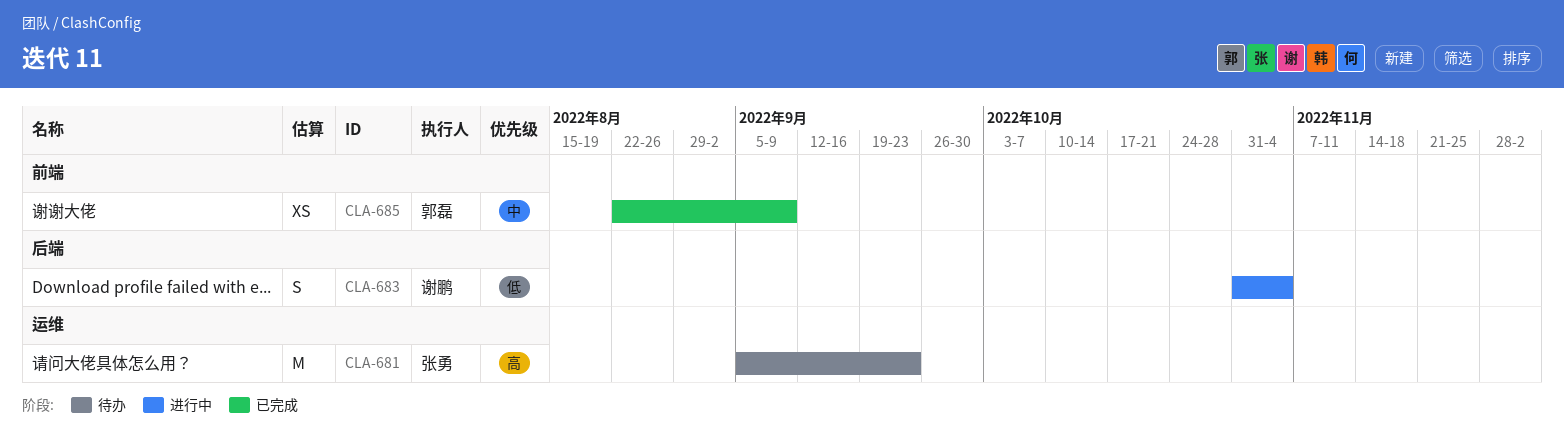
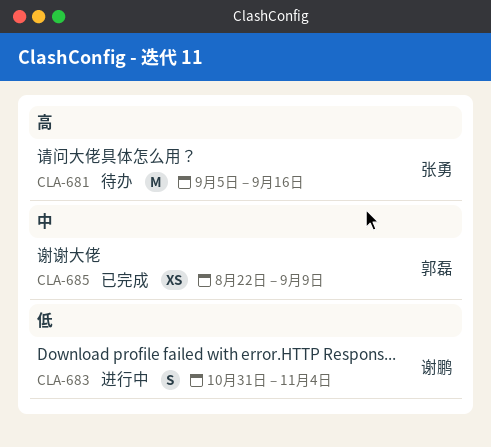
CLA-681, due: Sep 23 -> Sep 16

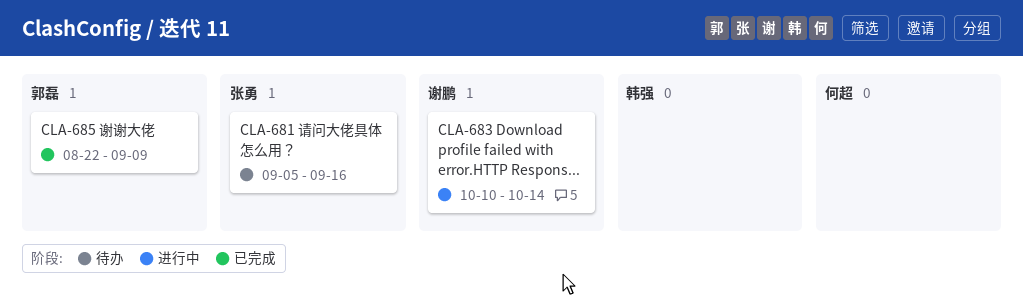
CLA-683, start: Oct 31 -> Oct 10
CLA-683, due: Nov 4 -> Oct 14

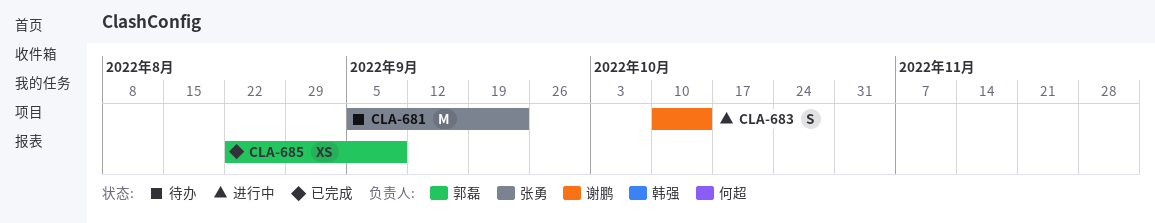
CLA-681, due: Sep 16 -> Sep 23

